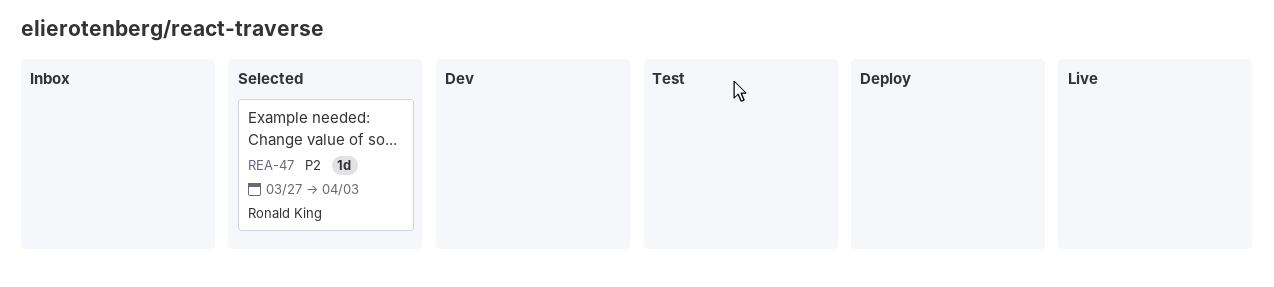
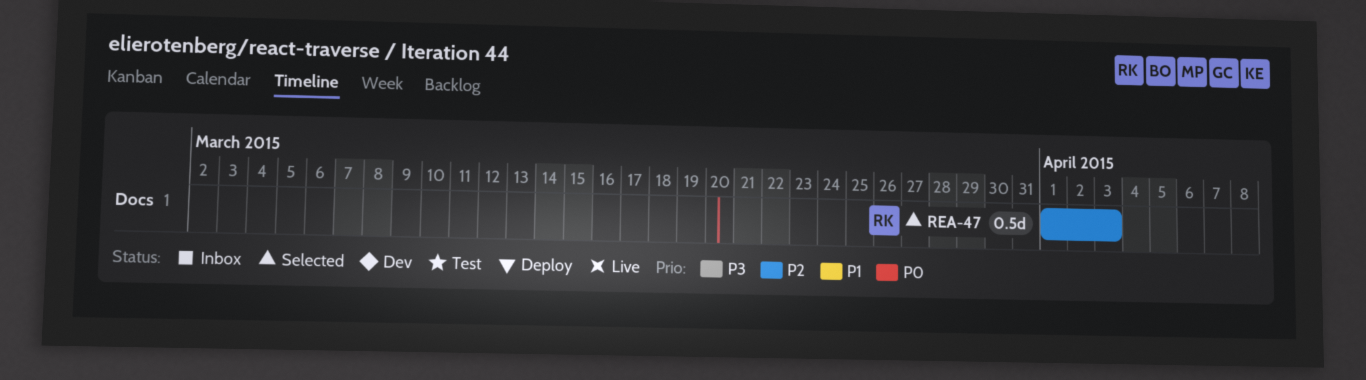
REA-47, estimate: 1d -> 0.5d
REA-47, start: Mar 27 -> Apr 1

